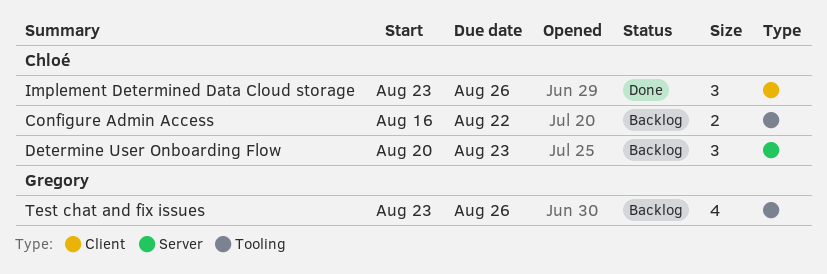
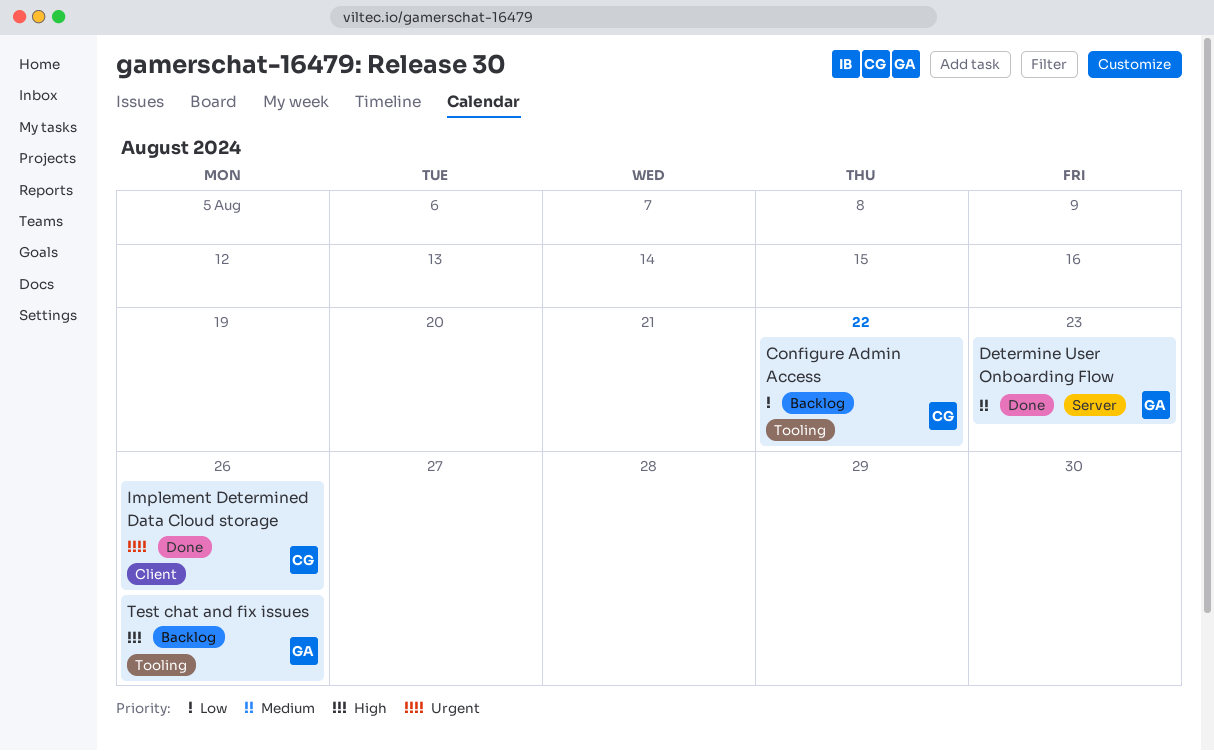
Determine User Onboarding Flow, status: Backlog -> Done
Determine User Onboarding Flow, owner: Chloé -> Gregory

